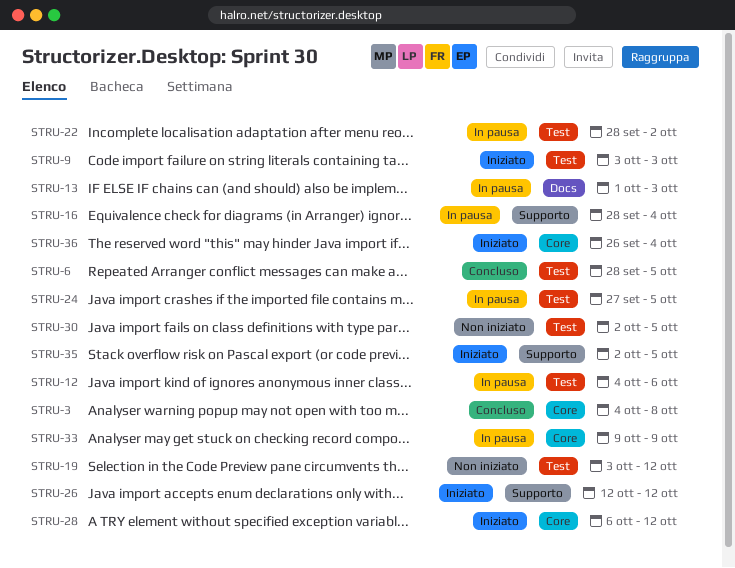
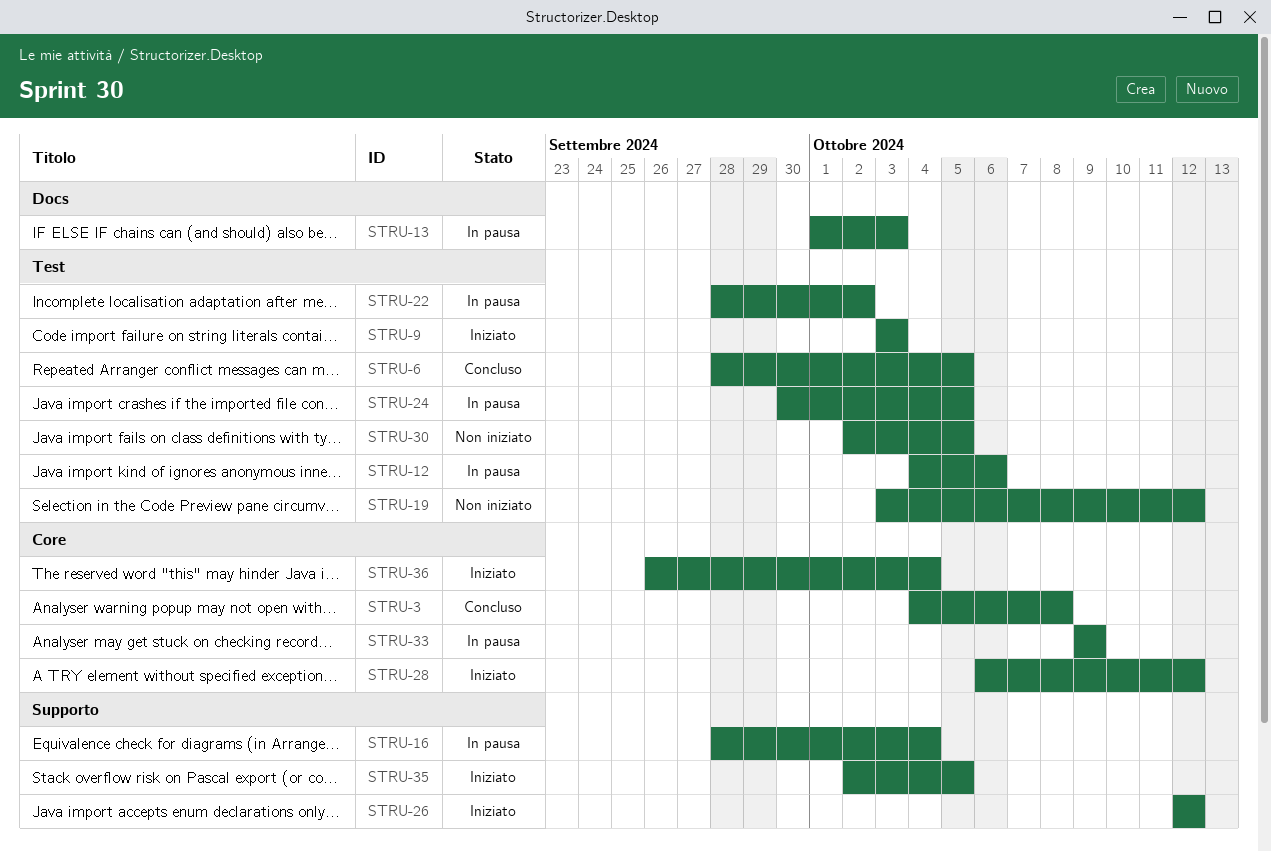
STRU-24, start: Sep 27 -> Sep 30

